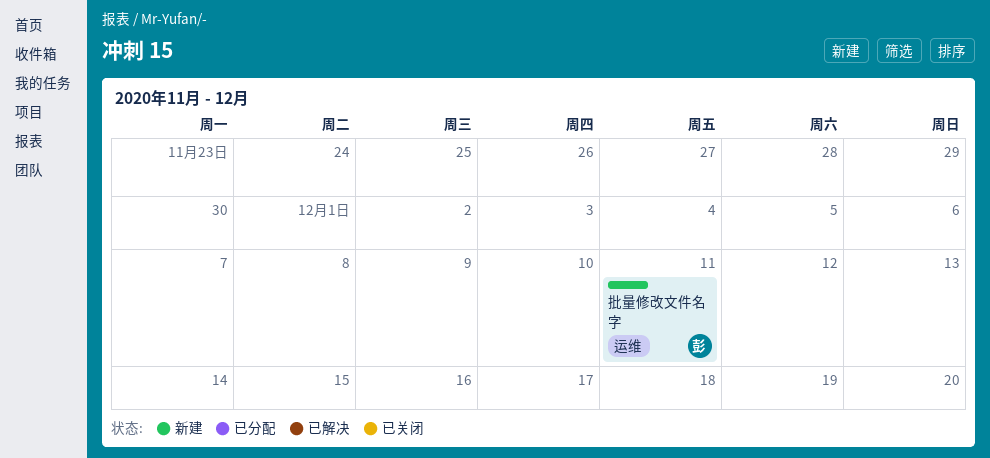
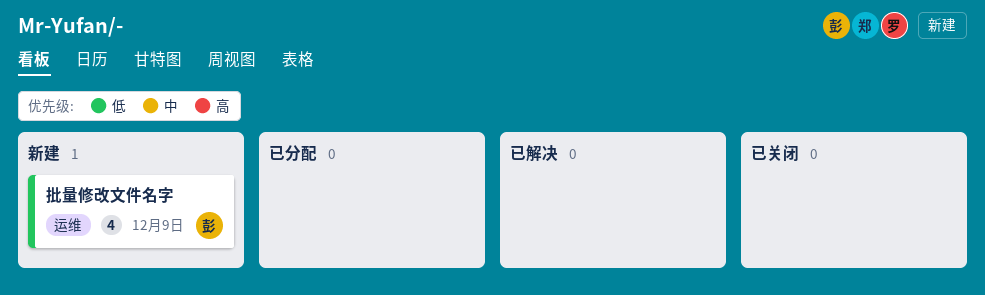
批量修改文件名字, due: Dec 11 -> Dec 9

